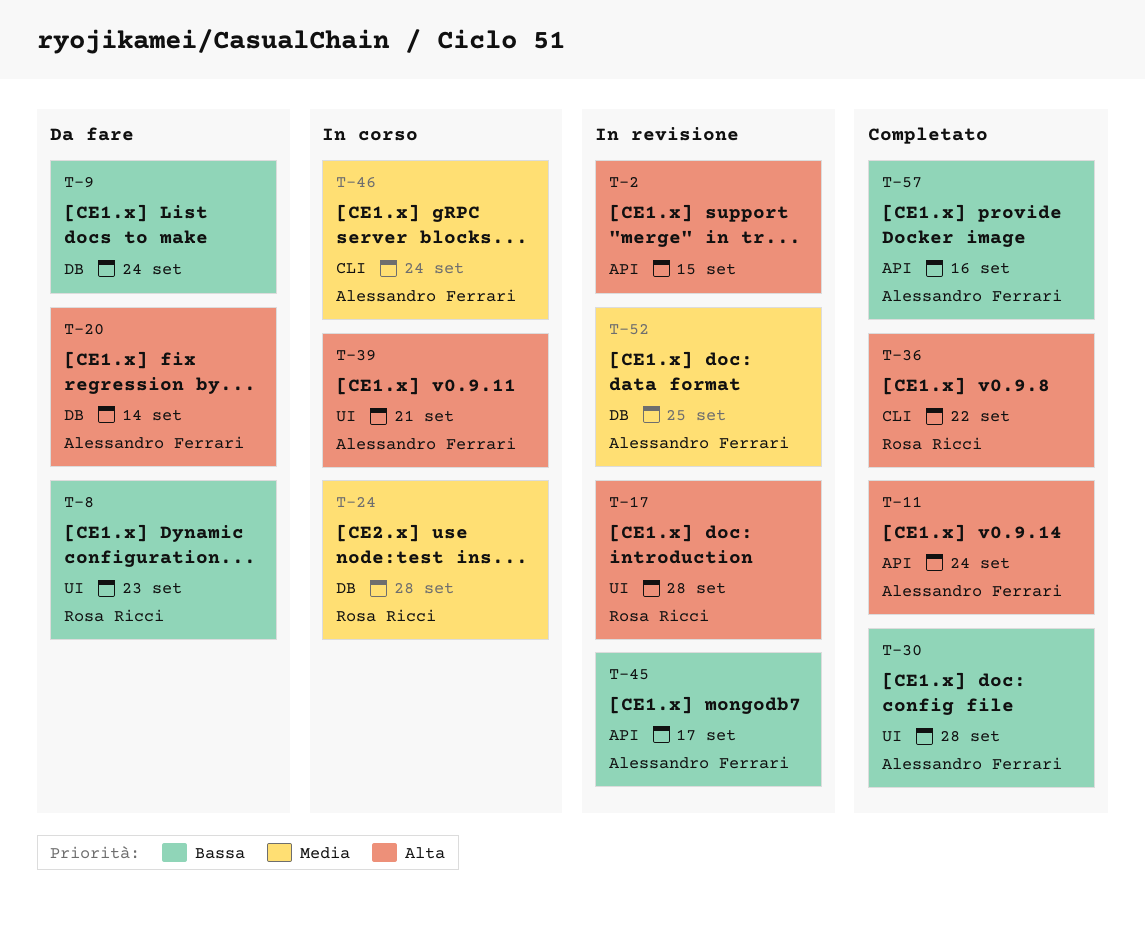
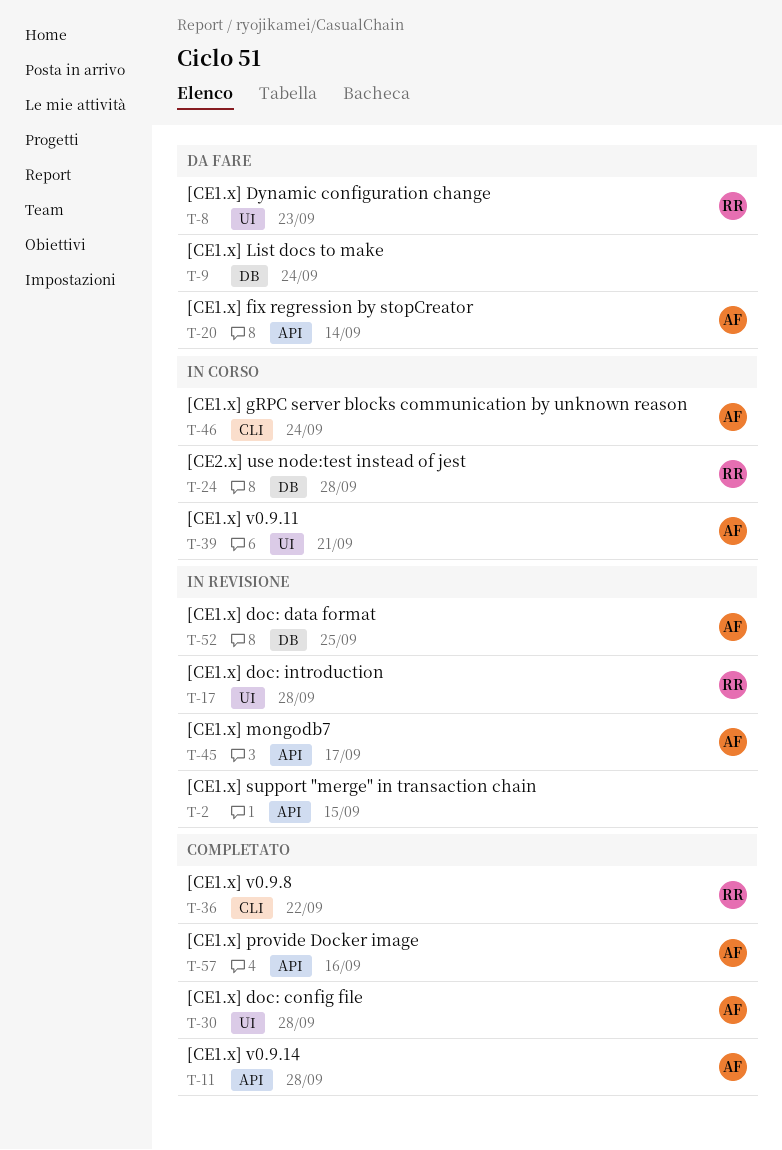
T-11, due: Sep 24 -> Sep 28
T-20, label: DB -> API

